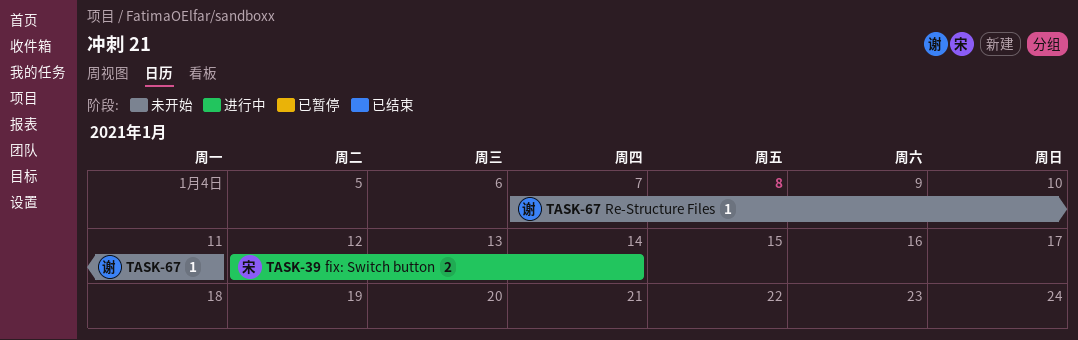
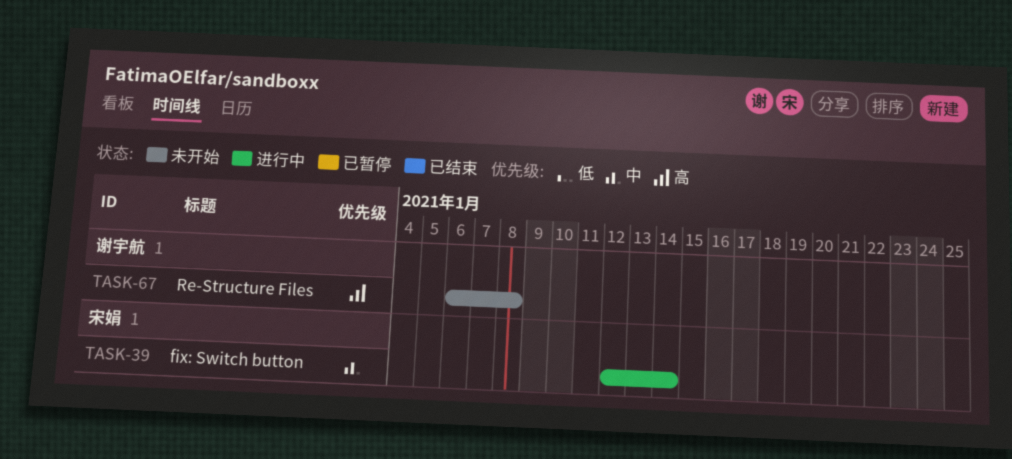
TASK-67, start: Jan 7 -> Jan 6
TASK-67, due: Jan 11 -> Jan 8

